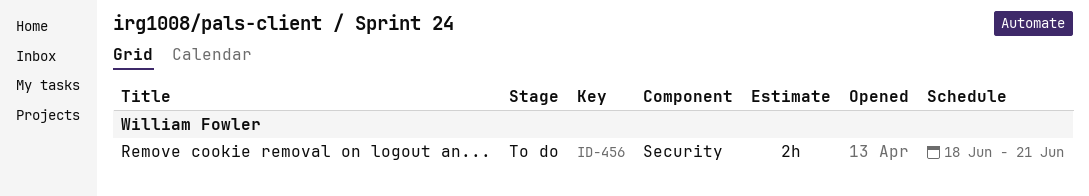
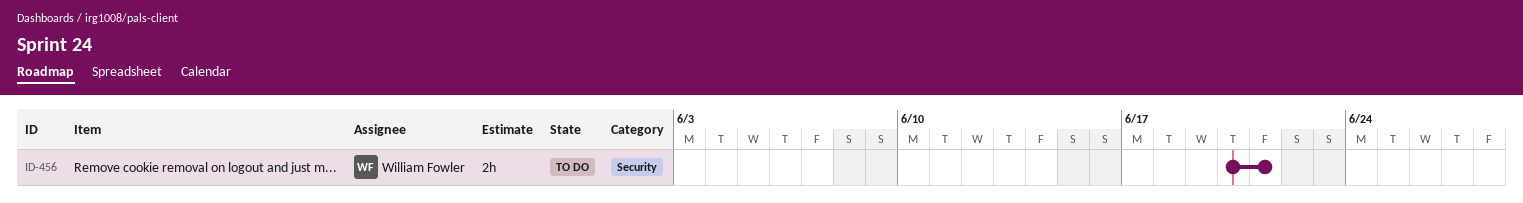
ID-456, start: Jun 18 -> Jun 20

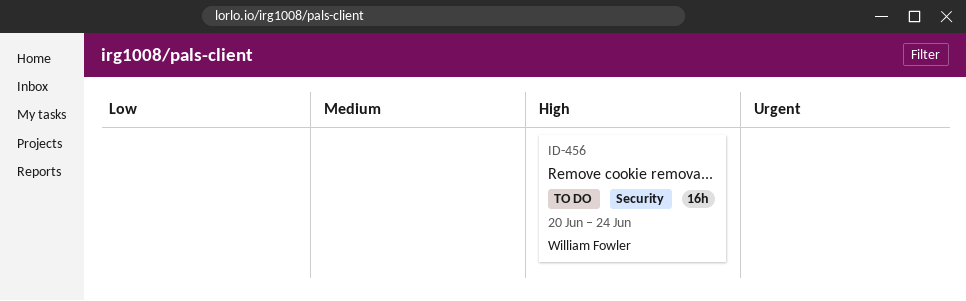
ID-456, estimate: 2h -> 16h
ID-456, due: Jun 21 -> Jun 24

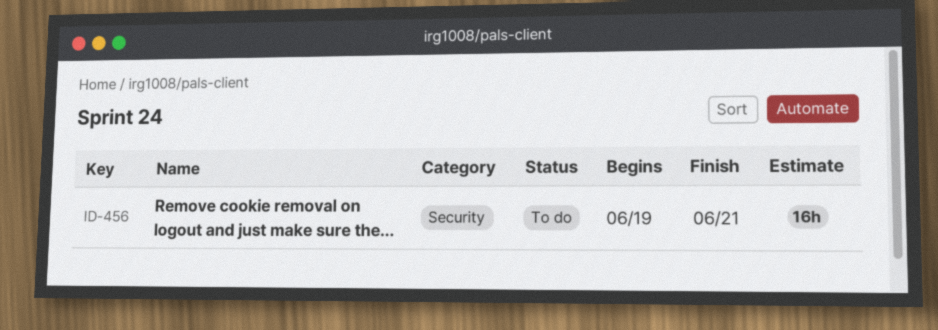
ID-456, start: Jun 20 -> Jun 19
ID-456, due: Jun 24 -> Jun 21

